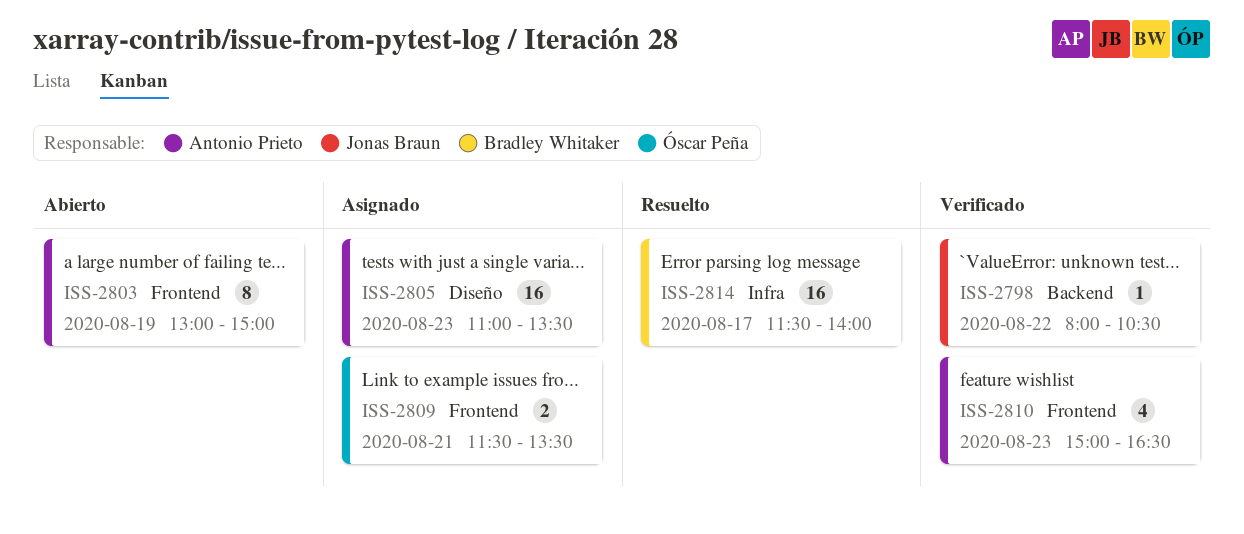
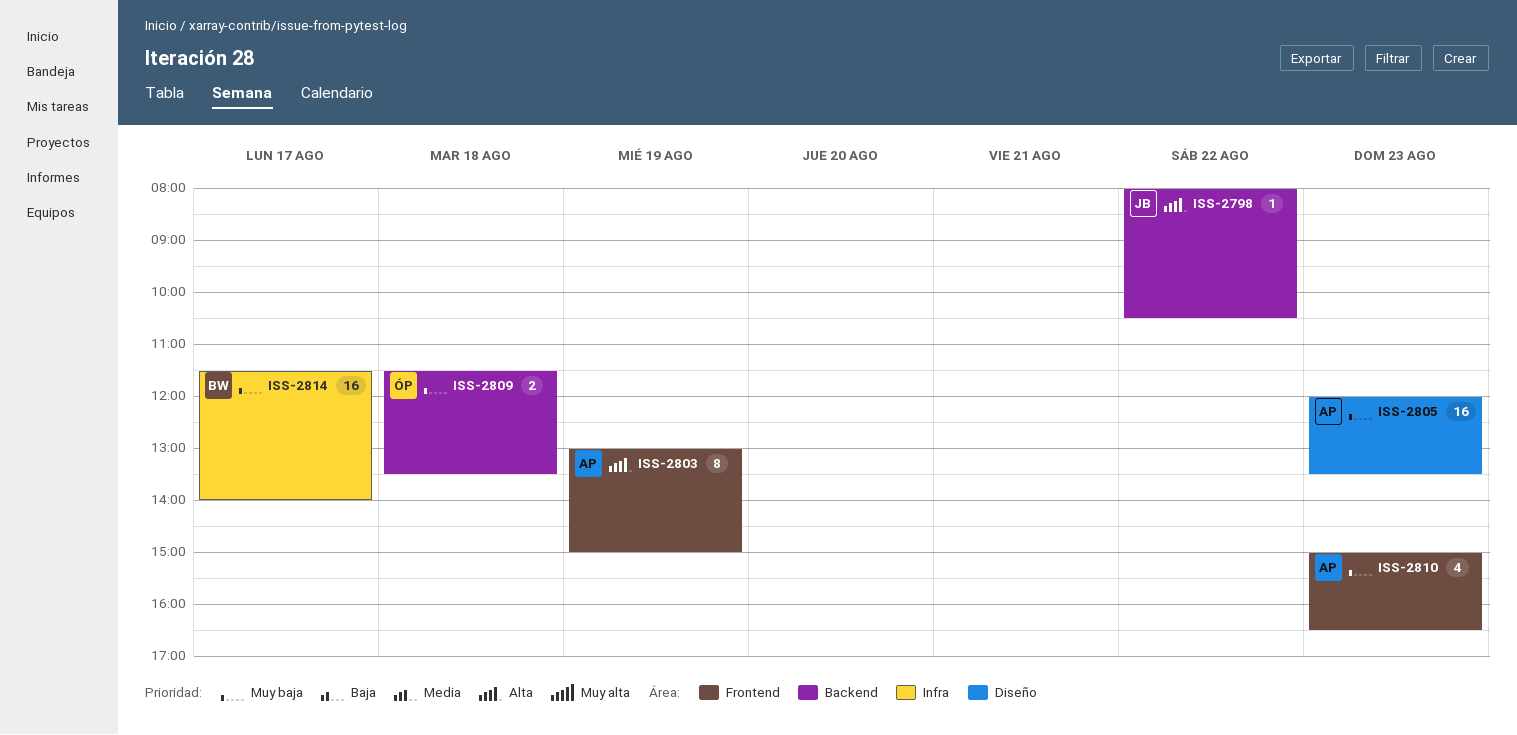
ISS-2805, begins: 11:00 -> 12:00
ISS-2809, label: Frontend -> Backend
ISS-2809, day: Aug 21 -> Aug 18

